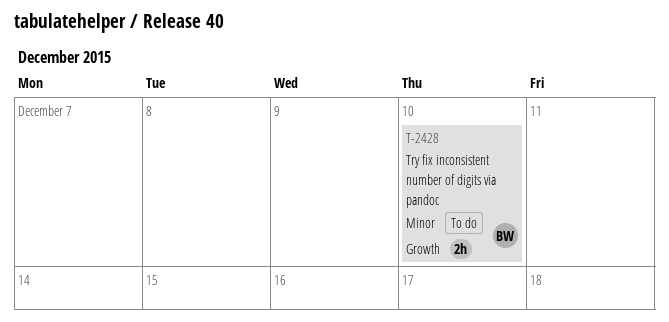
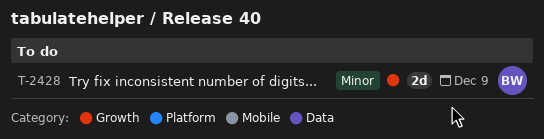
T-2428, estimate: 2h -> 2d
T-2428, due: Dec 10 -> Dec 9

